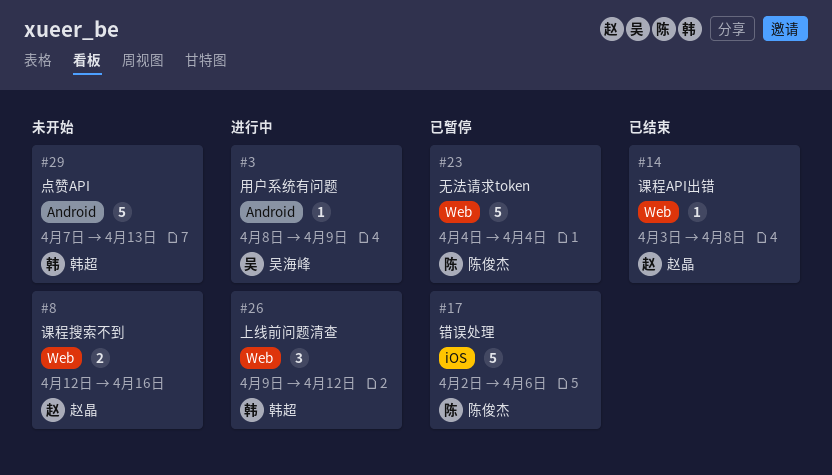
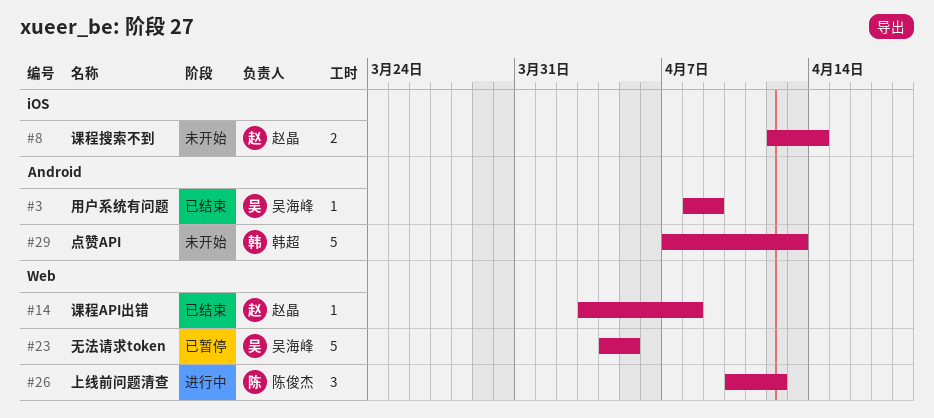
#3, status: 进行中 -> 已结束
#8, label: Web -> iOS
#8, due: Apr 16 -> Apr 14
#17: present -> none
#23, owner: 陈俊杰 -> 吴海峰
#23, due: Apr 4 -> Apr 5
#26, owner: 韩超 -> 陈俊杰
#26, start: Apr 9 -> Apr 10

